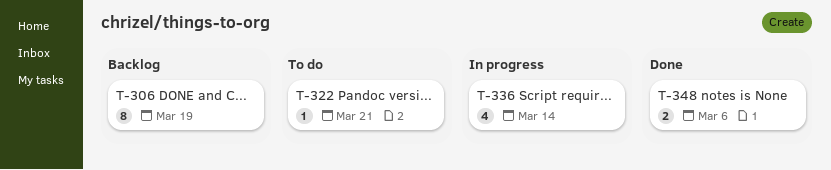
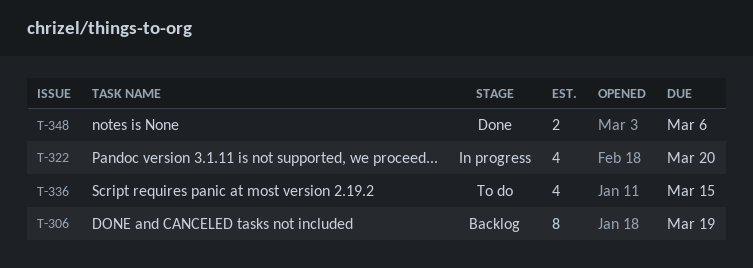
T-322, status: To do -> In progress
T-322, estimate: 1 -> 4
T-322, due: Mar 21 -> Mar 20
T-336, status: In progress -> To do
T-336, due: Mar 14 -> Mar 15

